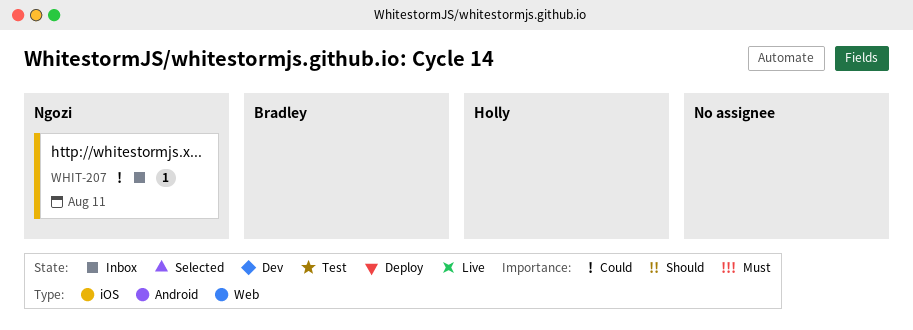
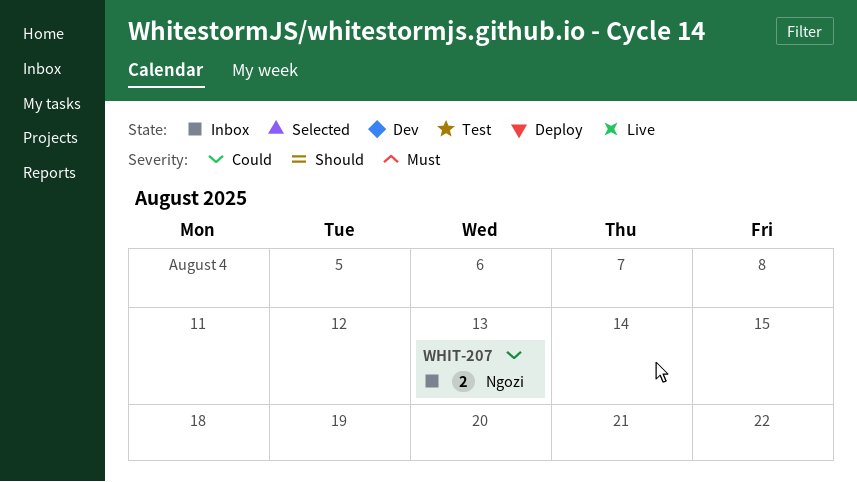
WHIT-207, estimate: 1 -> 2
WHIT-207, due: Aug 11 -> Aug 13

